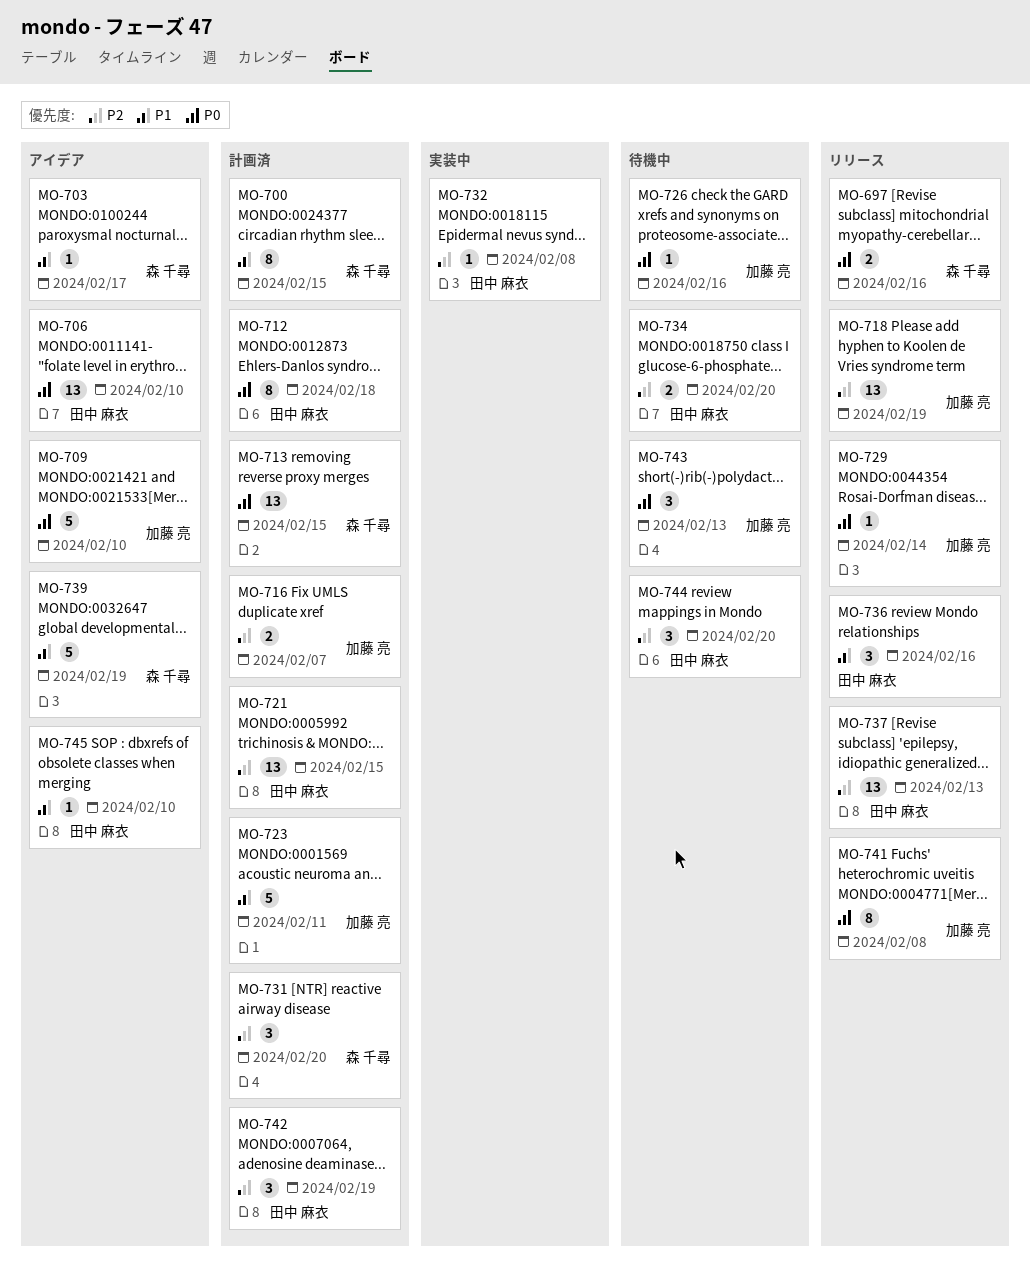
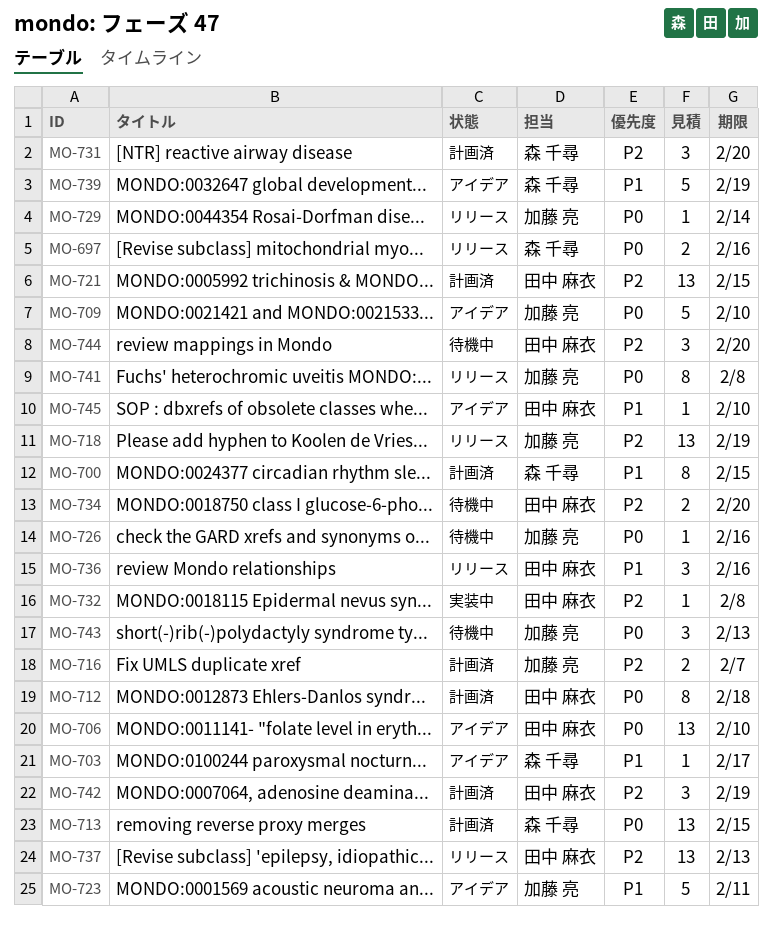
MO-723, status: 計画済 -> アイデア

